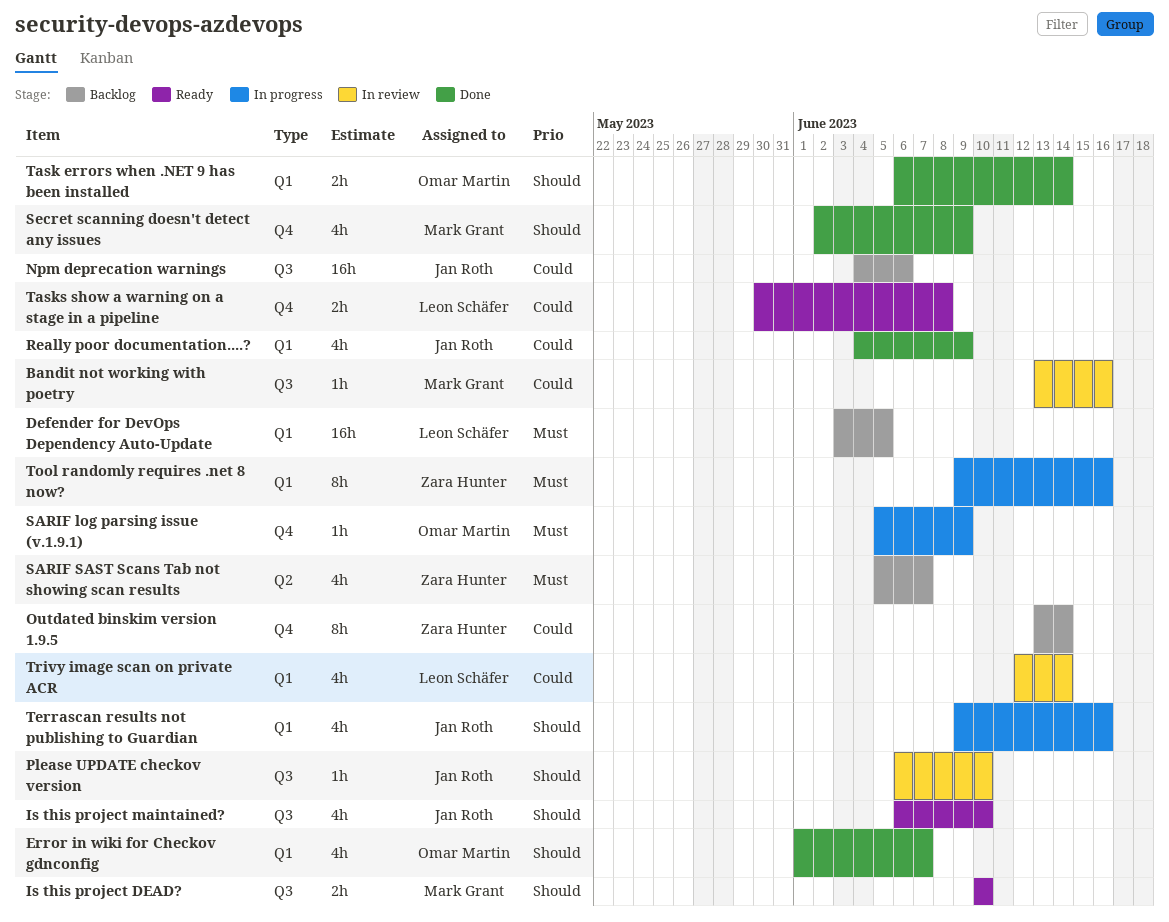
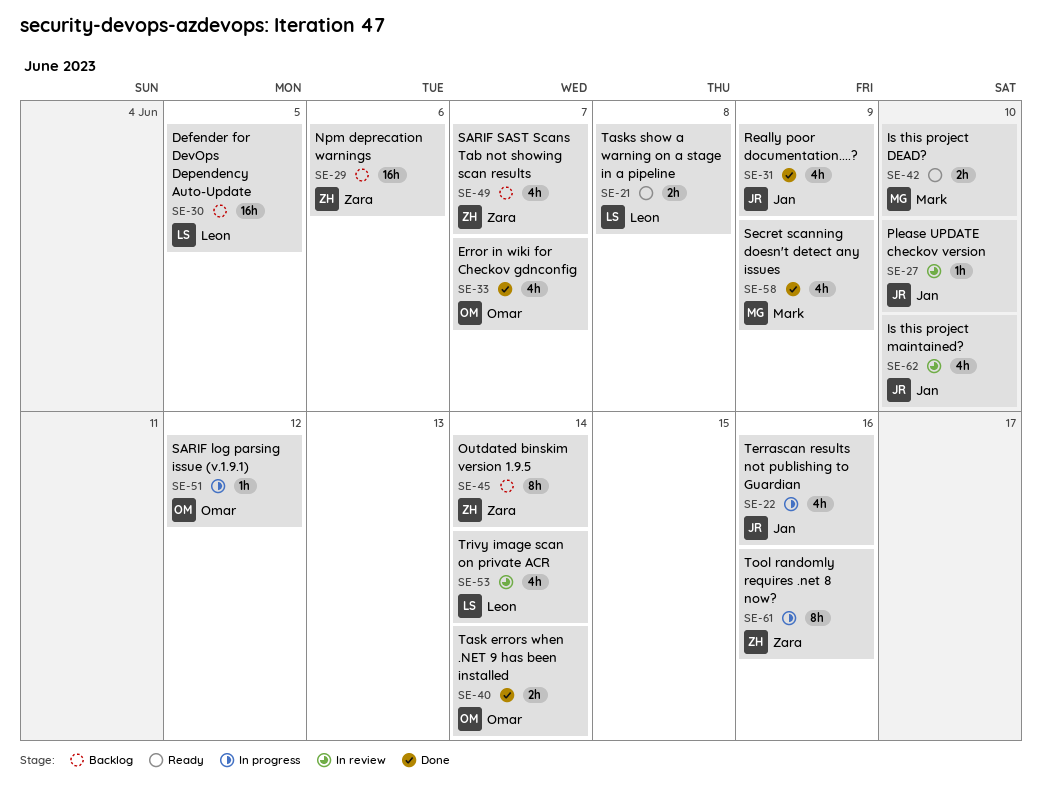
Bandit not working with poetry: present -> none
Is this project maintained?, status: Ready -> In review
Npm deprecation warnings, owner: Jan Roth -> Zara Hunter
SARIF log parsing issue (v.1.9.1), due: Jun 9 -> Jun 12

